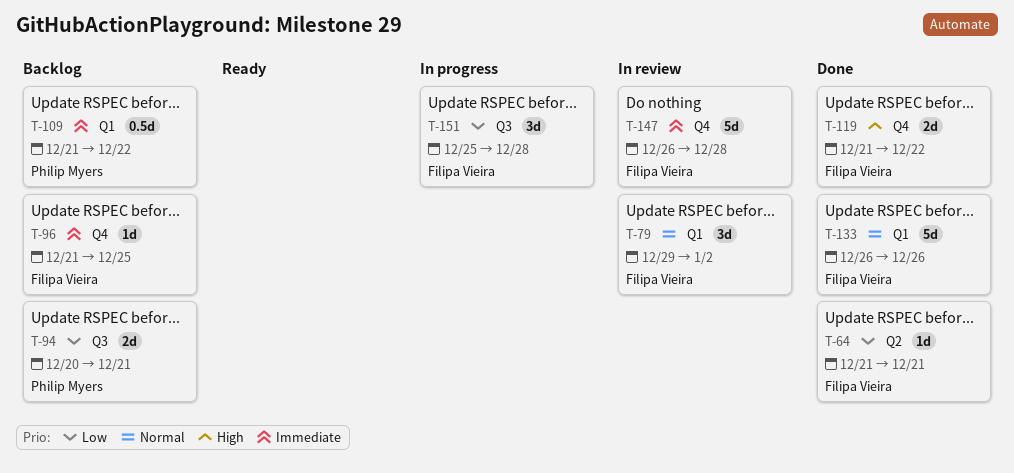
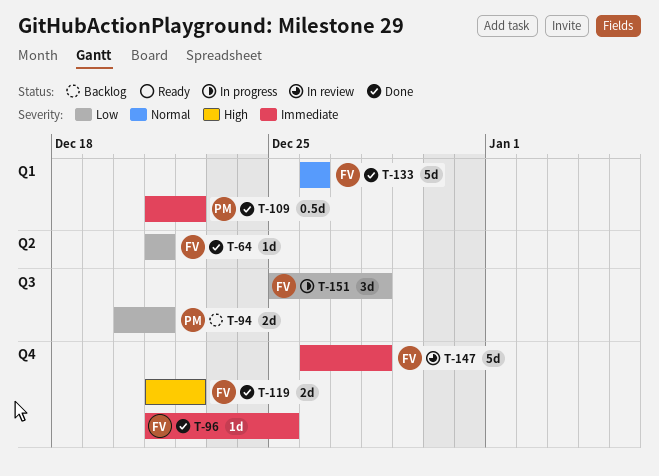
T-79: present -> none
T-96, status: Backlog -> Done
T-109, status: Backlog -> Done

